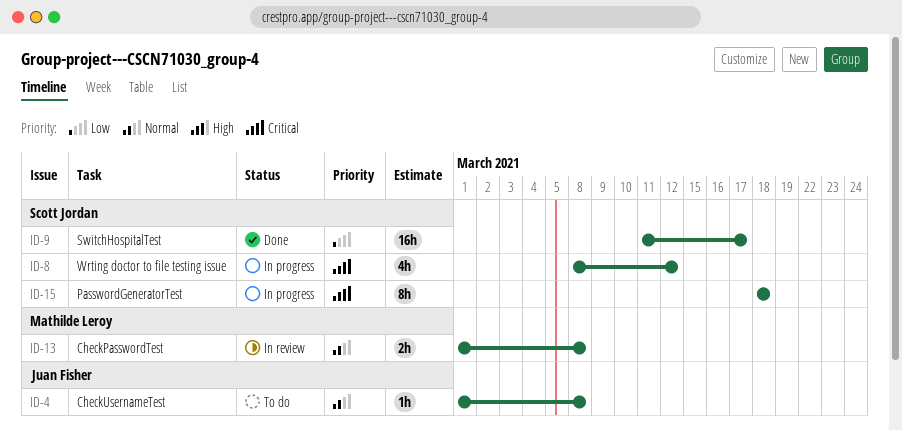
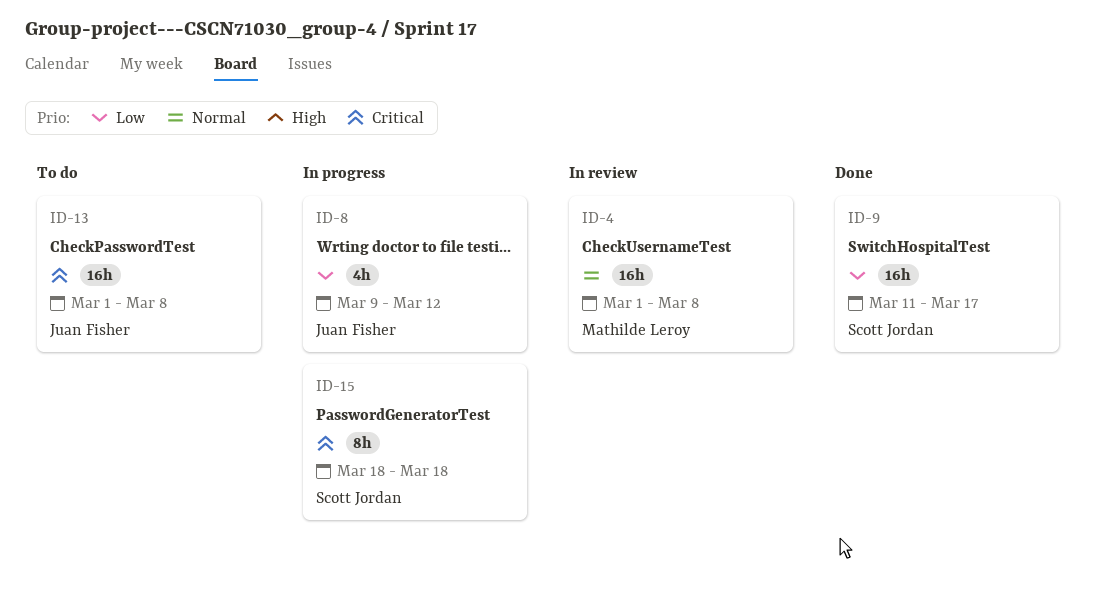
ID-4, status: To do -> In review
ID-4, owner: Juan Fisher -> Mathilde Leroy
ID-4, estimate: 1h -> 16h
ID-8, owner: Scott Jordan -> Juan Fisher
ID-8, priority: Critical -> Low
ID-8, start: Mar 8 -> Mar 9
ID-13, status: In review -> To do
ID-13, owner: Mathilde Leroy -> Juan Fisher
ID-13, priority: Normal -> Critical
ID-13, estimate: 2h -> 16h

